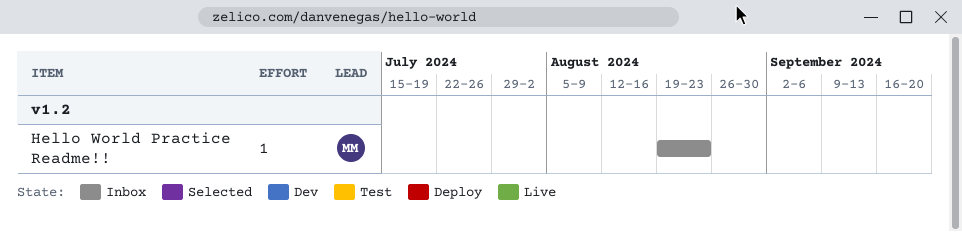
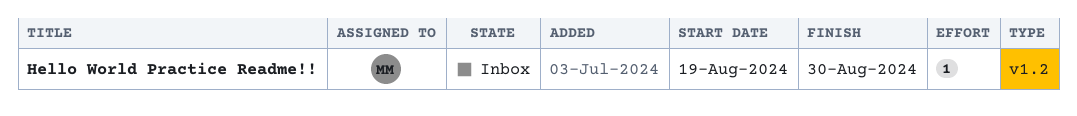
Hello World Practice Readme!!, due: Aug 23 -> Aug 30

